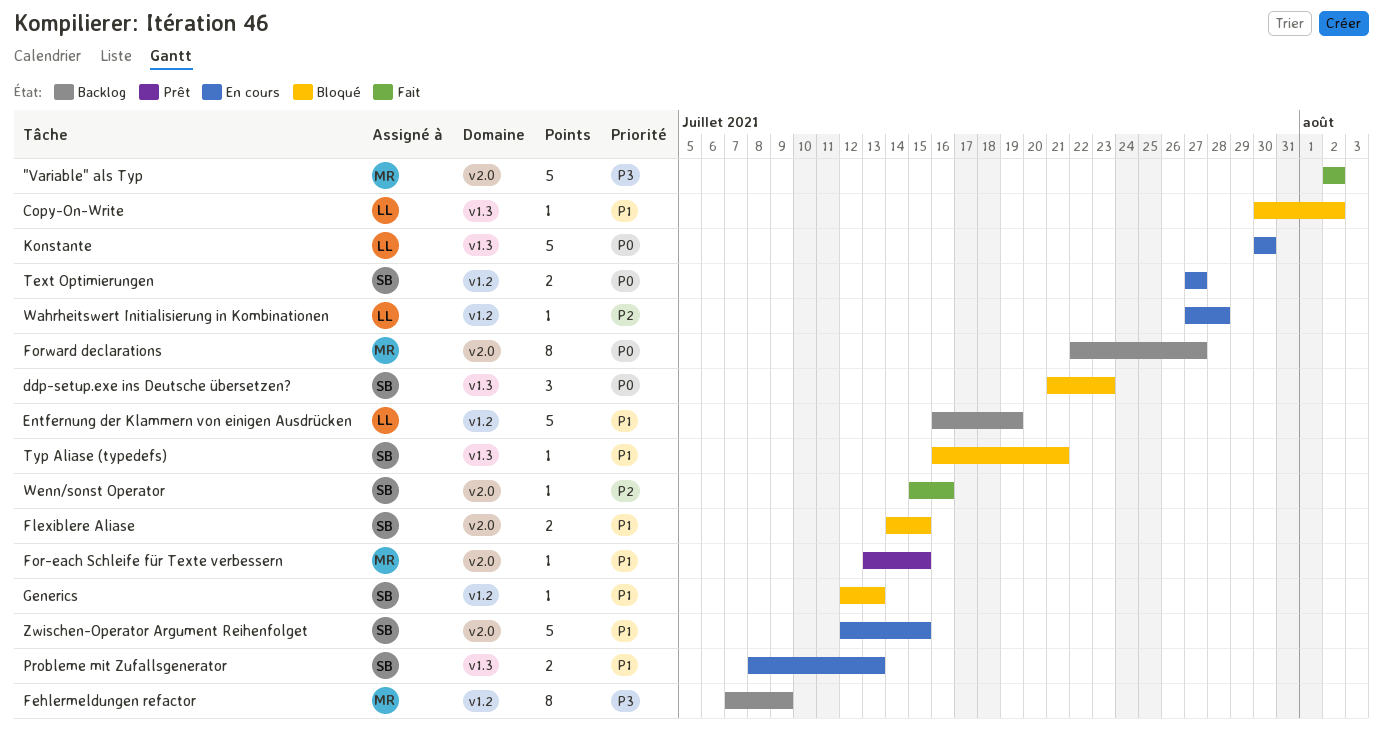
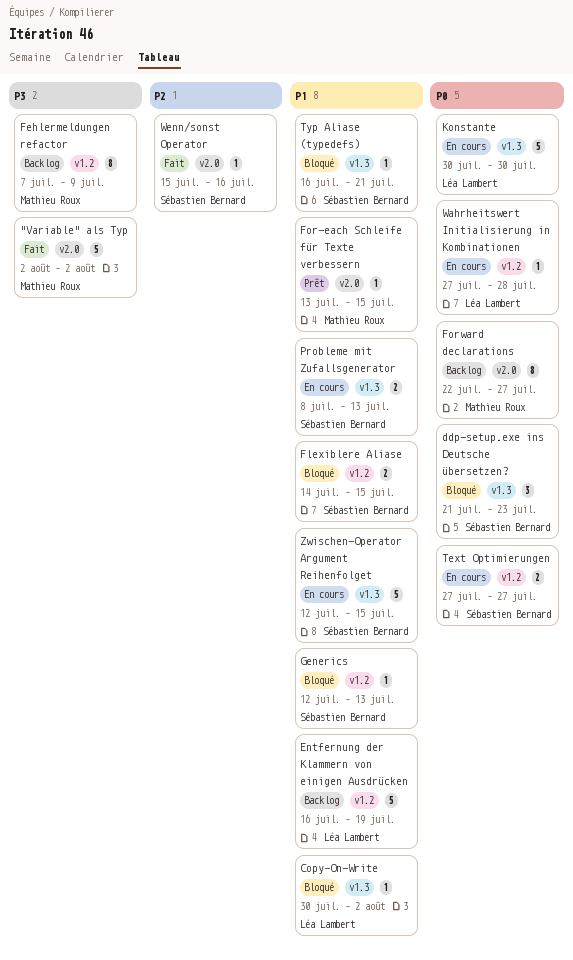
Flexiblere Aliase, label: v2.0 -> v1.2
Wahrheitswert Initialisierung in Kombinationen, priority: P2 -> P0
Zwischen-Operator Argument Reihenfolget, label: v2.0 -> v1.3

